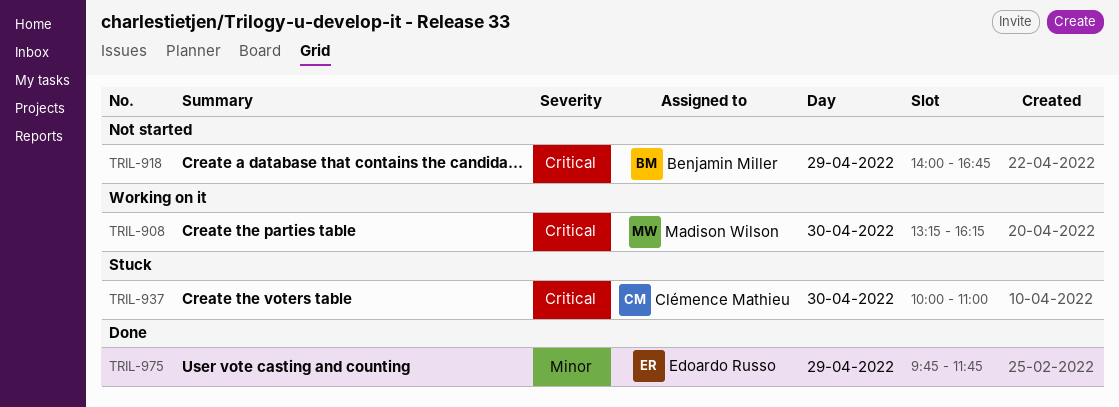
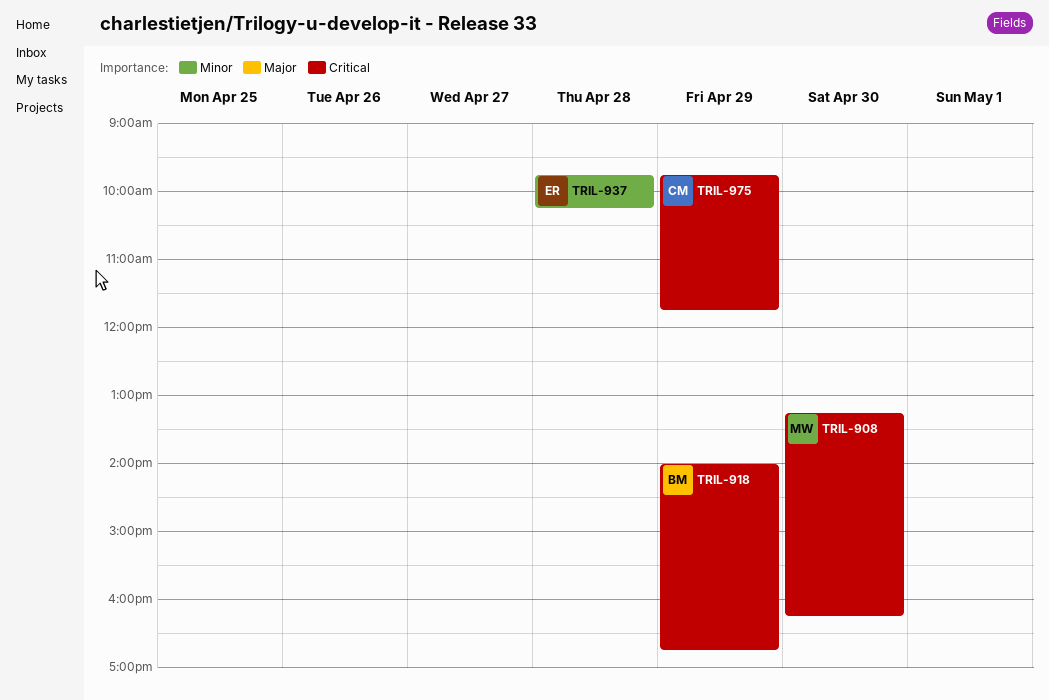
TRIL-937, owner: Clémence Mathieu -> Edoardo Russo
TRIL-937, priority: Critical -> Minor
TRIL-937, day: Apr 30 -> Apr 28
TRIL-937, begins: 10:00 -> 09:45
TRIL-937, ends: 11:00 -> 10:15
TRIL-975, owner: Edoardo Russo -> Clémence Mathieu
TRIL-975, priority: Minor -> Critical

